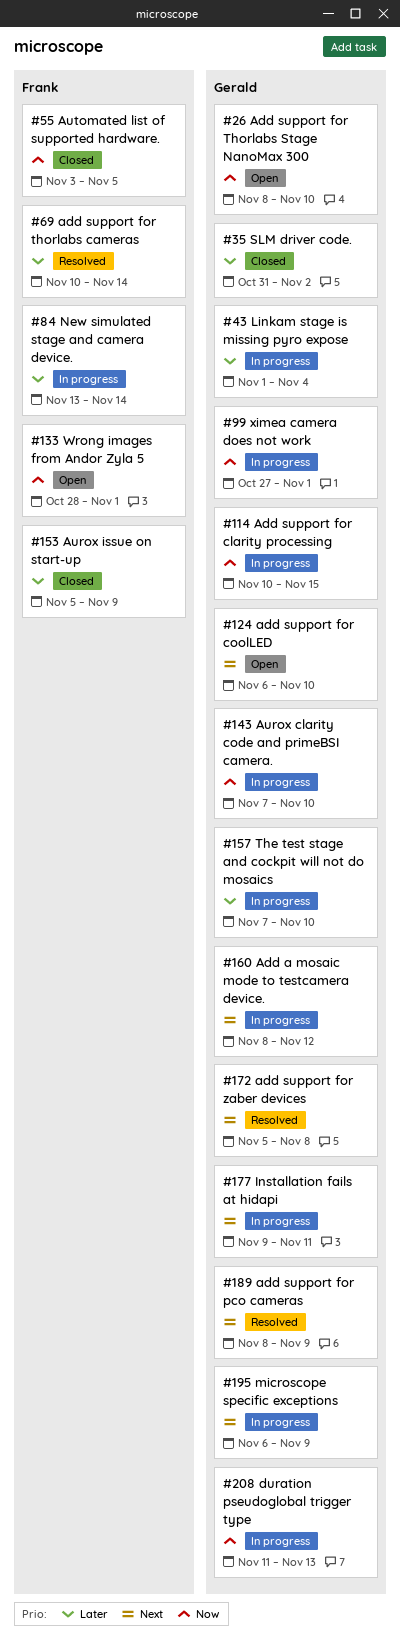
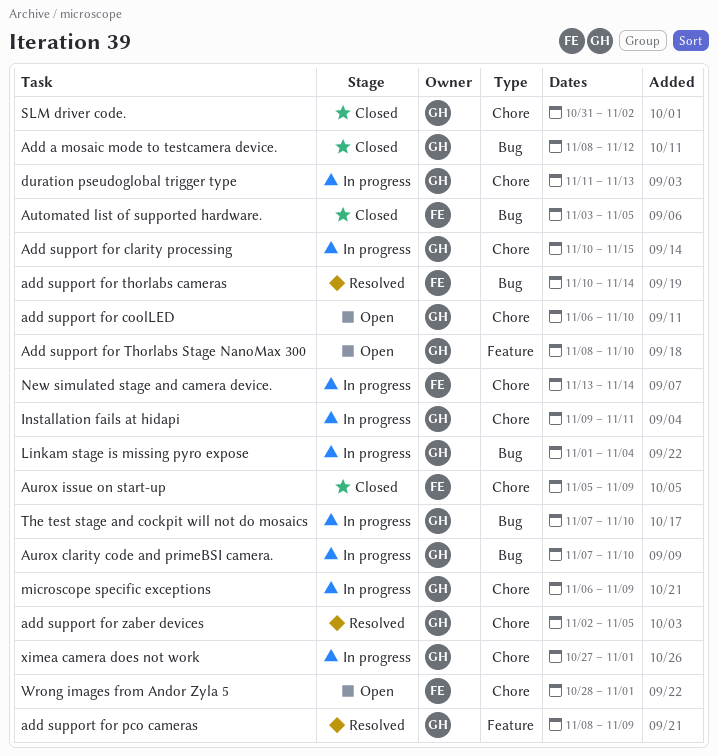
Add a mosaic mode to testcamera device., status: In progress -> Closed
add support for zaber devices, start: Nov 5 -> Nov 2
add support for zaber devices, due: Nov 8 -> Nov 5

